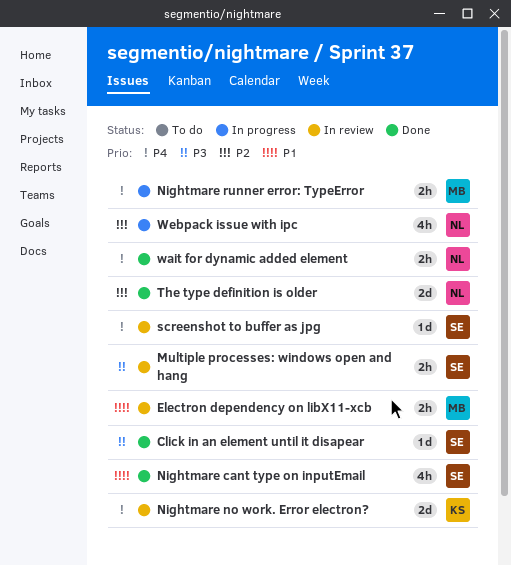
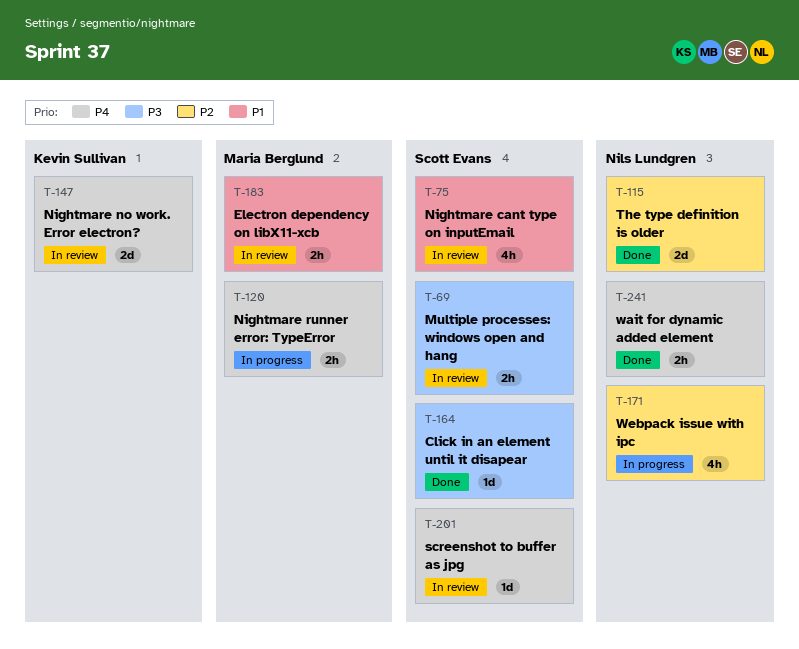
Nightmare cant type on inputEmail, status: Done -> In review

